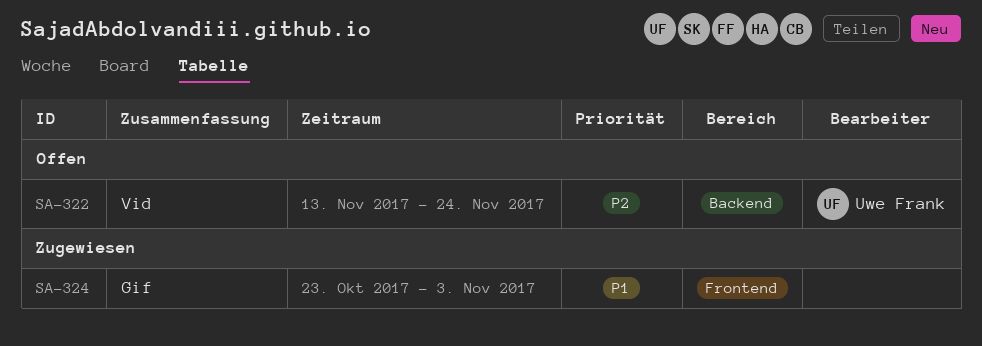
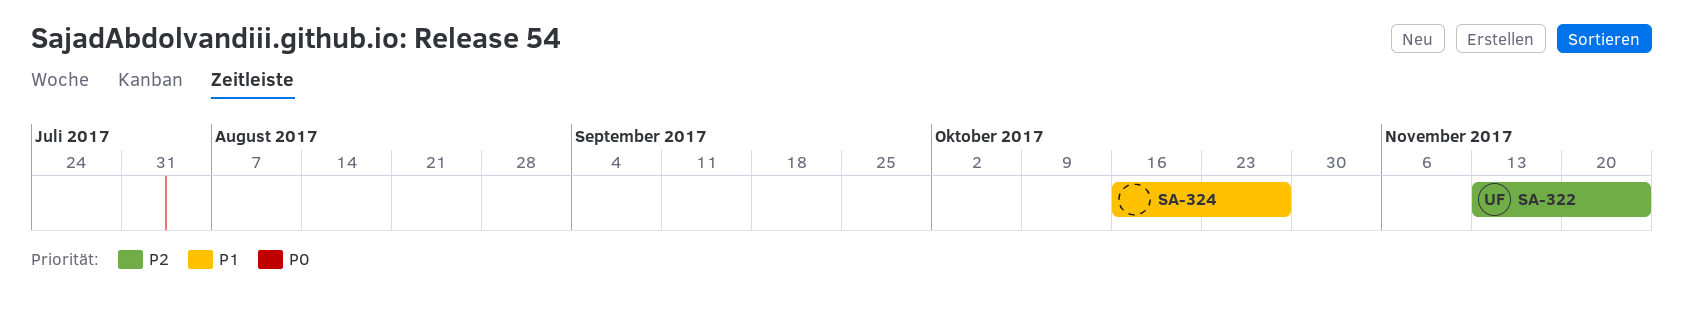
SA-324, start: Oct 23 -> Oct 16
SA-324, due: Nov 3 -> Oct 27

